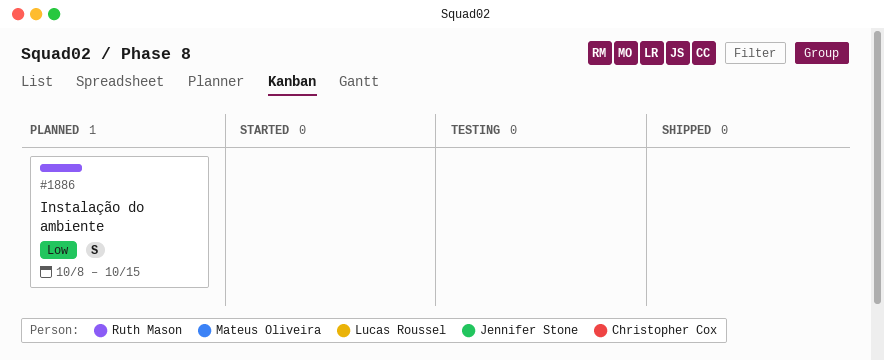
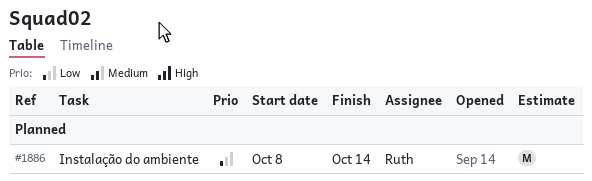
#1886, estimate: S -> M
#1886, due: Oct 15 -> Oct 14

